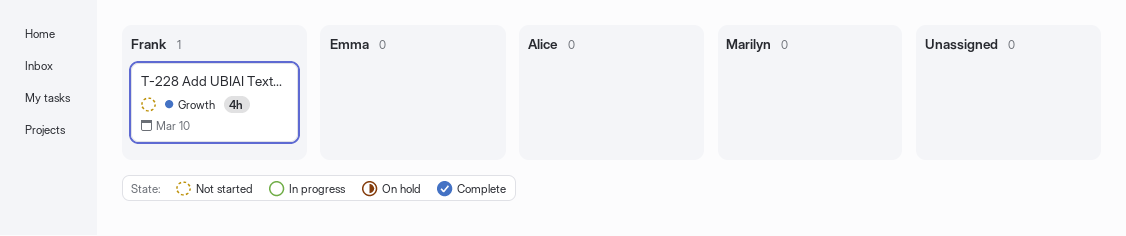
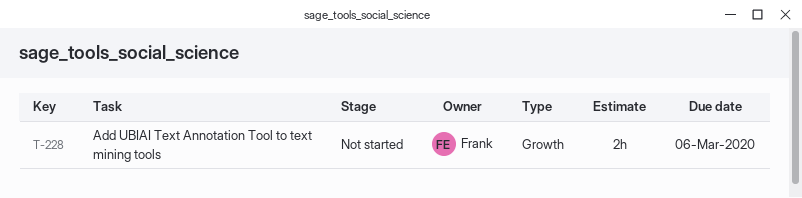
T-228, estimate: 4h -> 2h
T-228, due: Mar 10 -> Mar 6

